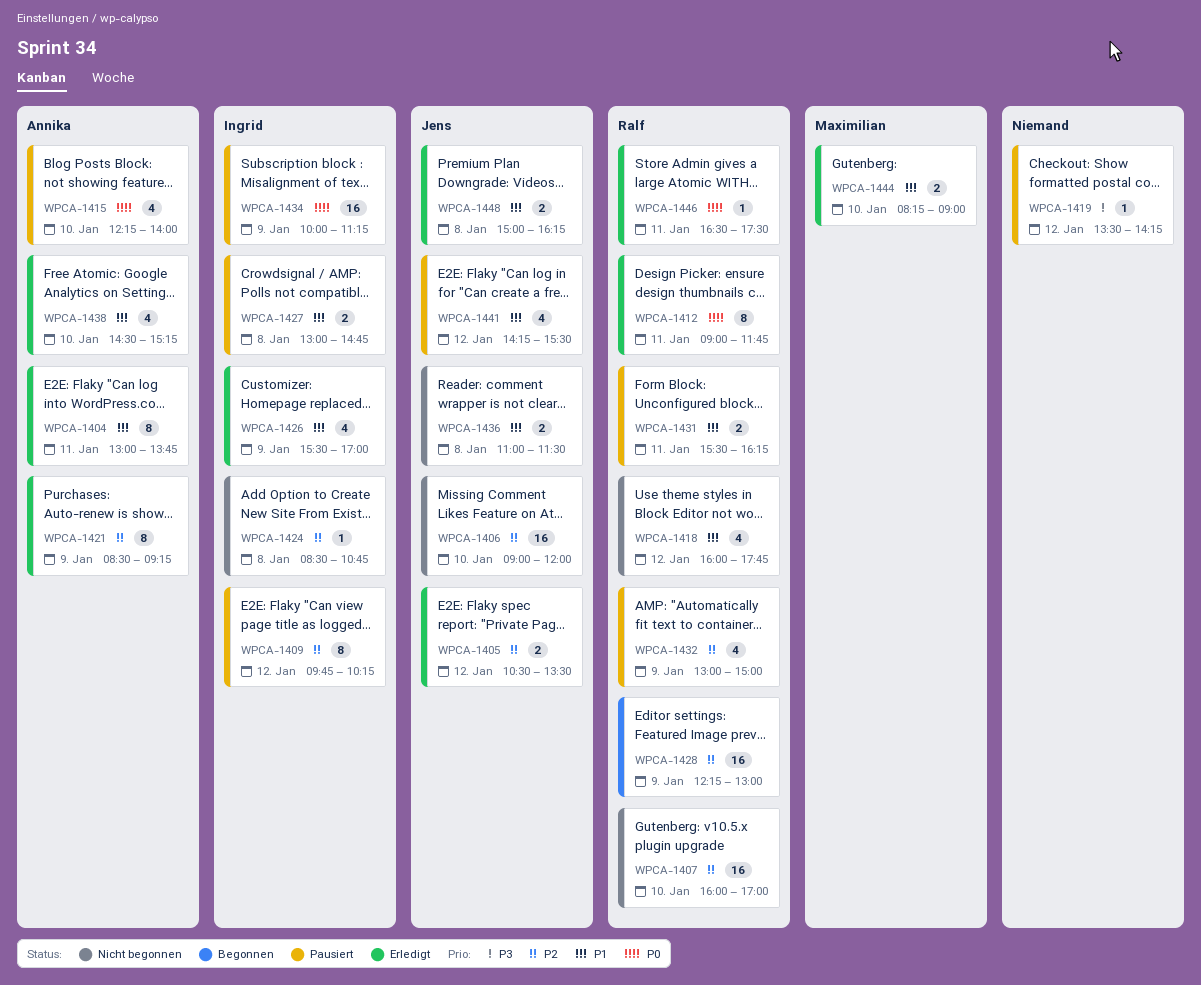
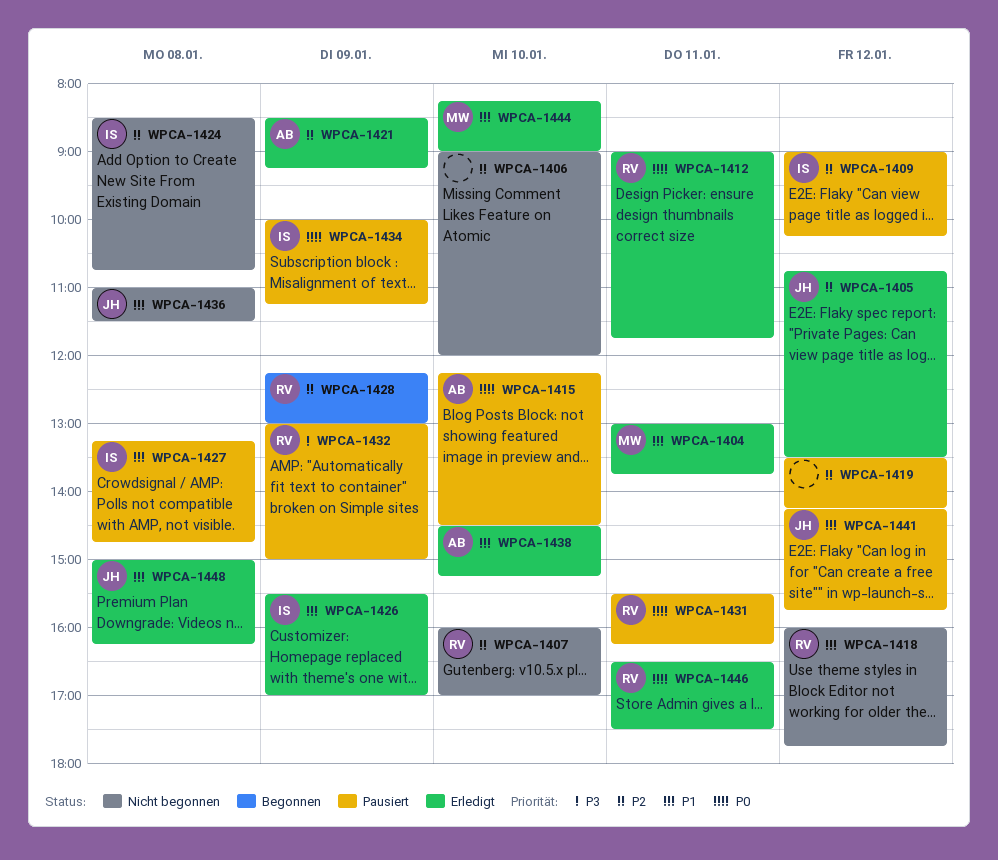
WPCA-1404, owner: Annika -> Maximilian
WPCA-1405, begins: 10:30 -> 10:45
WPCA-1406, owner: Jens -> none
WPCA-1409, begins: 09:45 -> 09:00
WPCA-1415, ends: 14:00 -> 14:30
WPCA-1419, priority: P3 -> P2
WPCA-1427, begins: 13:00 -> 13:15
WPCA-1431, priority: P1 -> P0
WPCA-1432, priority: P2 -> P3
WPCA-1441, ends: 15:30 -> 15:45

